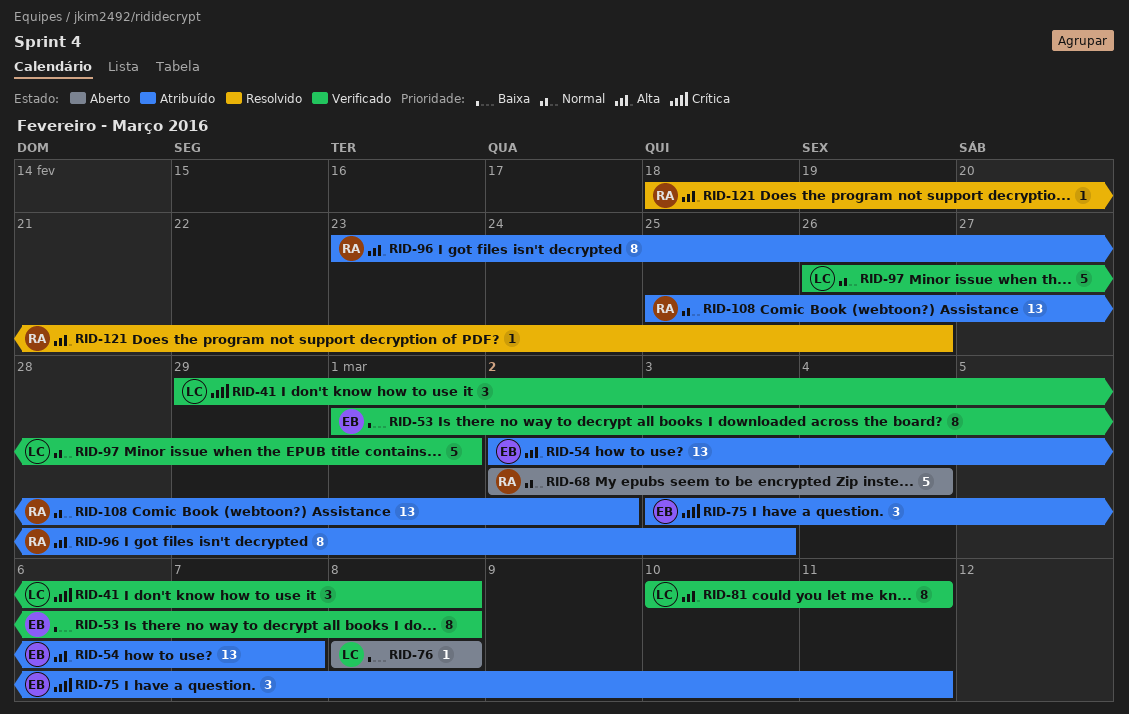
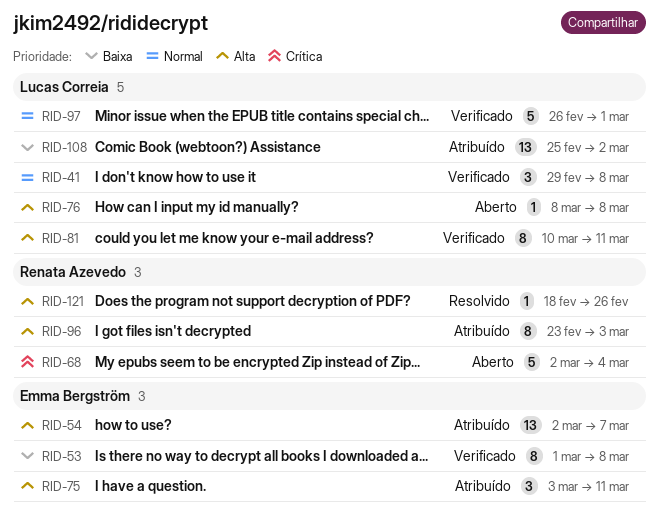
RID-41, priority: Crítica -> Normal
RID-68, priority: Normal -> Crítica
RID-75, priority: Crítica -> Alta
RID-76, priority: Baixa -> Alta
RID-108, owner: Renata Azevedo -> Lucas Correia
RID-108, priority: Normal -> Baixa

